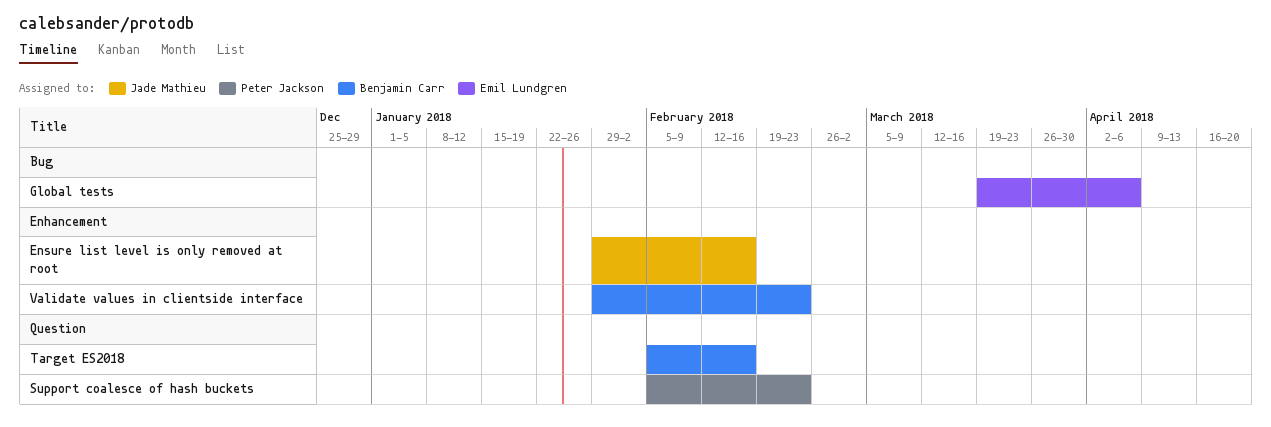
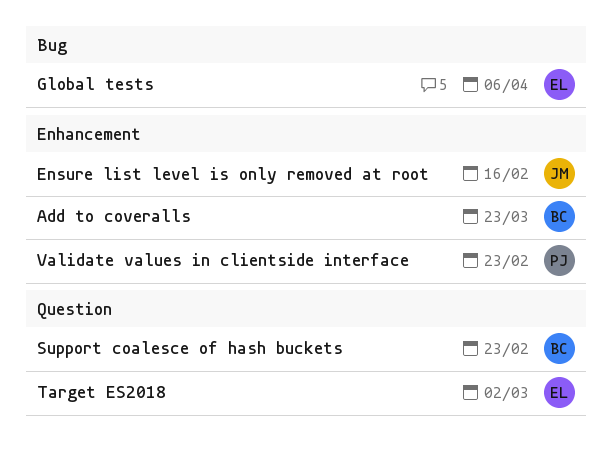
Add to coveralls: none -> present
Support coalesce of hash buckets, owner: Peter Jackson -> Benjamin Carr
Target ES2018, owner: Benjamin Carr -> Emil Lundgren
Target ES2018, due: Feb 16 -> Mar 2
Validate values in clientside interface, owner: Benjamin Carr -> Peter Jackson

